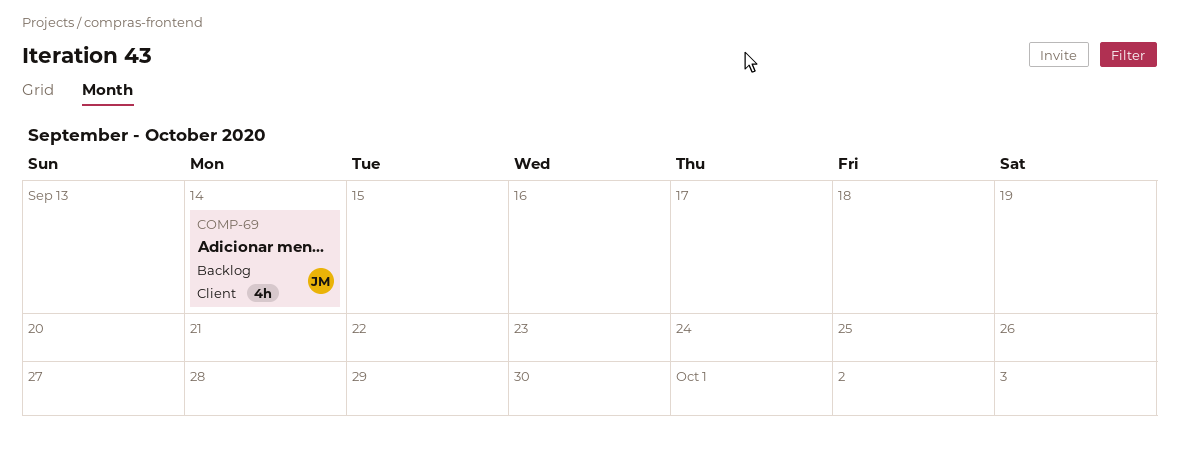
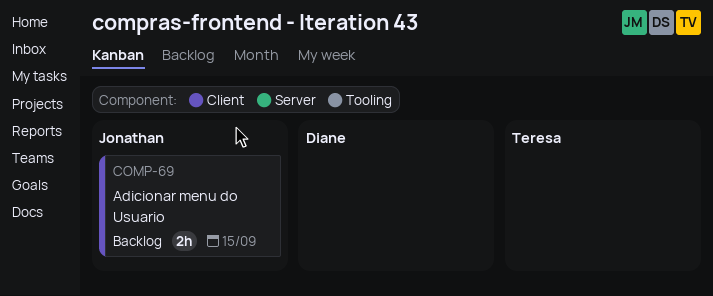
COMP-69, estimate: 4h -> 2h
COMP-69, due: Sep 14 -> Sep 15

